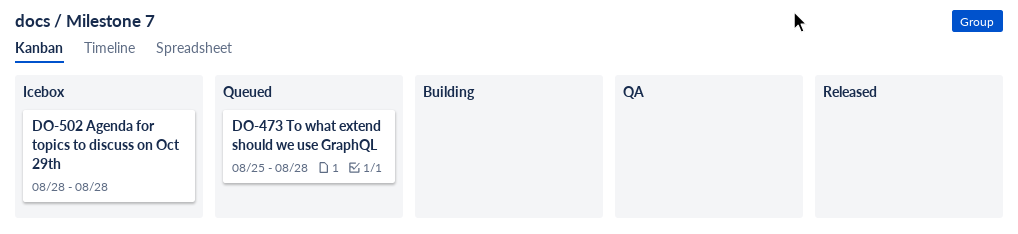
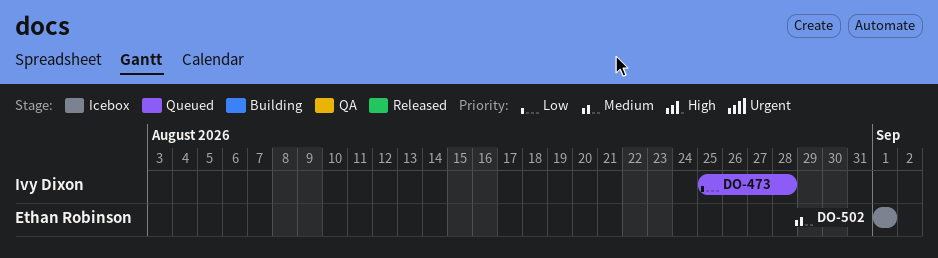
DO-502, start: Aug 28 -> Sep 1
DO-502, due: Aug 28 -> Sep 1

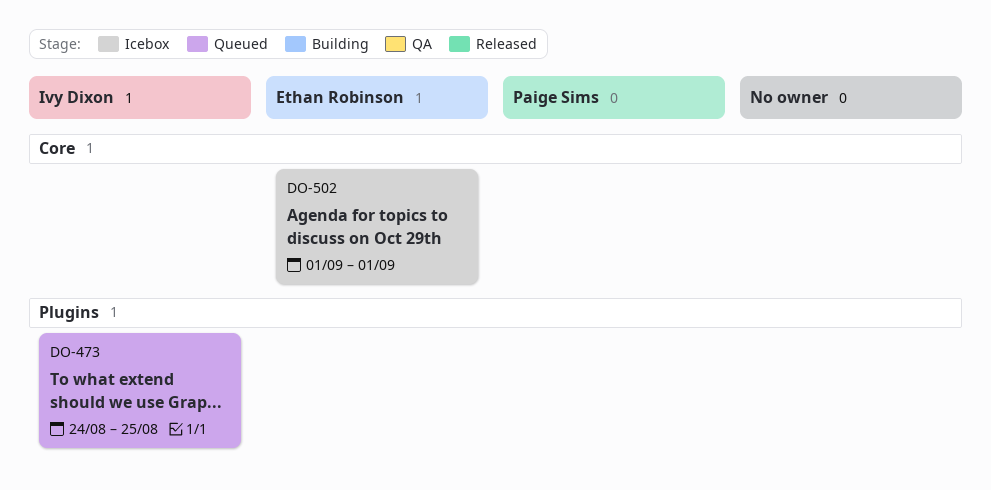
DO-473, start: Aug 25 -> Aug 24
DO-473, due: Aug 28 -> Aug 25

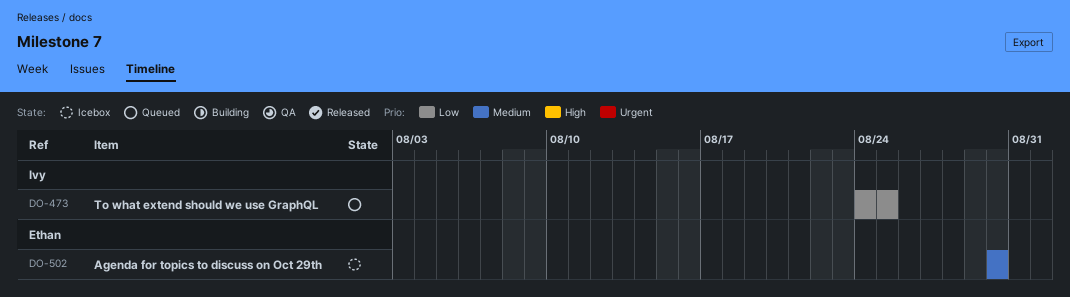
DO-502, start: Sep 1 -> Aug 30
DO-502, due: Sep 1 -> Aug 30

